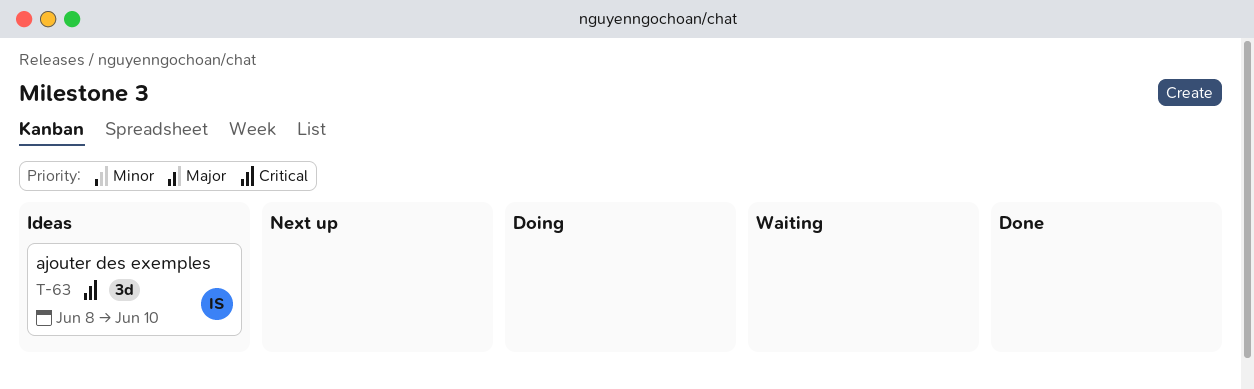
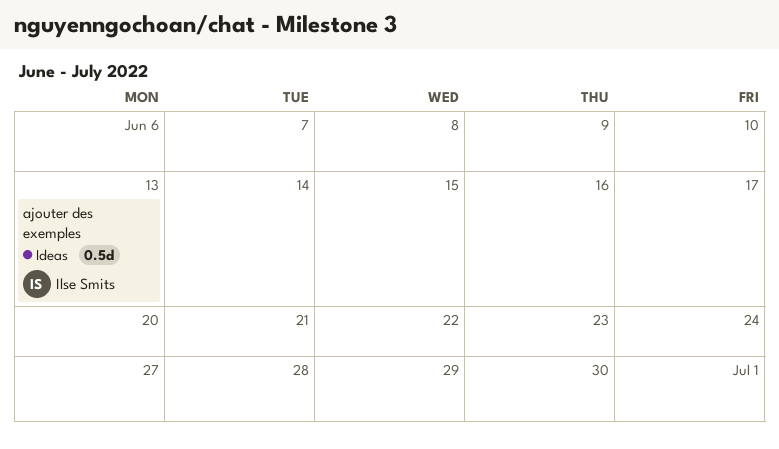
ajouter des exemples, estimate: 3d -> 0.5d
ajouter des exemples, due: Jun 10 -> Jun 13

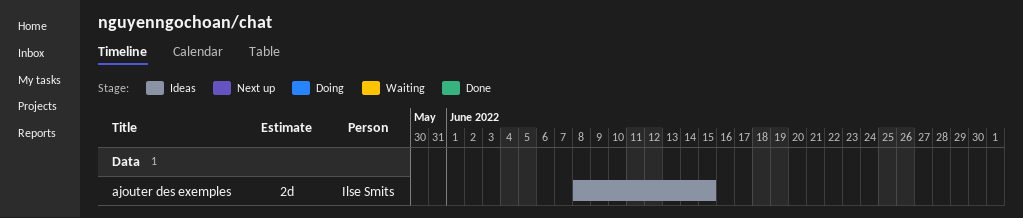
ajouter des exemples, estimate: 0.5d -> 2d
ajouter des exemples, due: Jun 13 -> Jun 15

